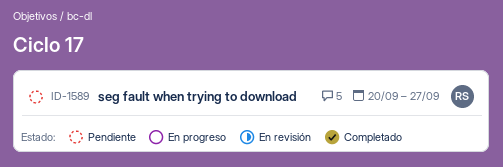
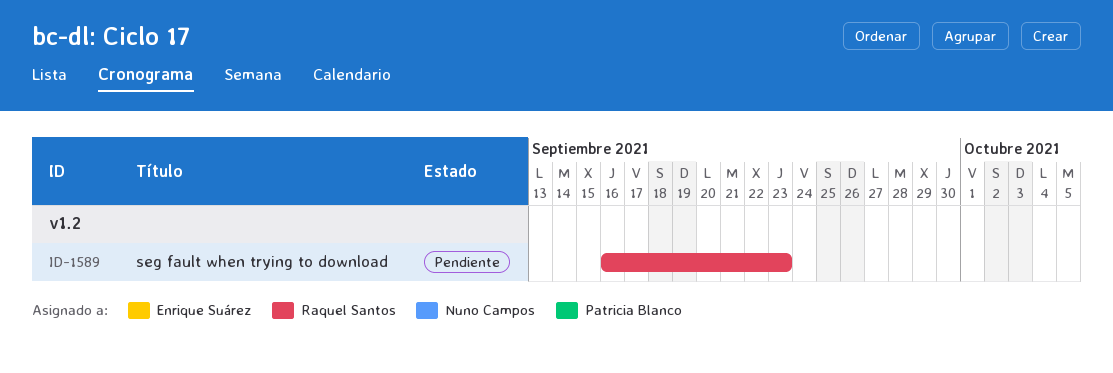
ID-1589, start: Sep 20 -> Sep 16
ID-1589, due: Sep 27 -> Sep 23

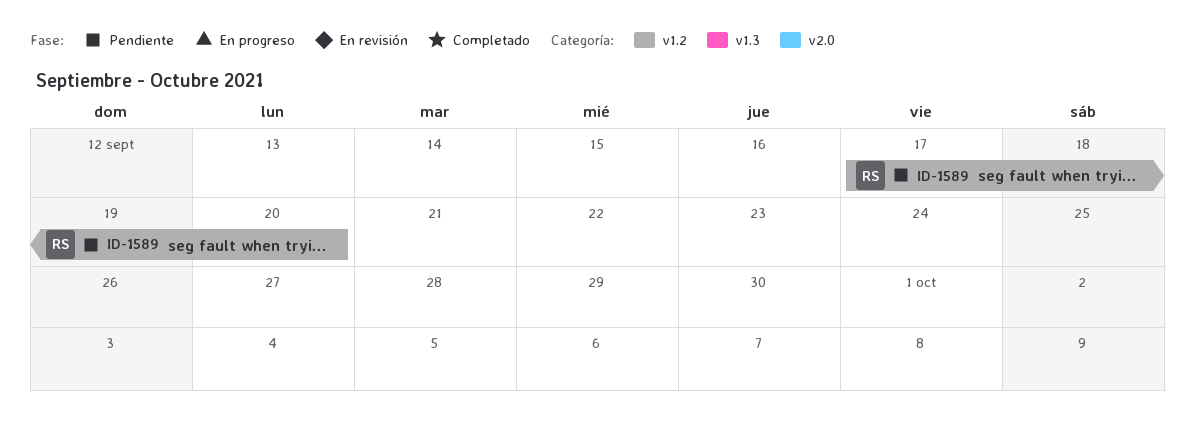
ID-1589, start: Sep 16 -> Sep 17
ID-1589, due: Sep 23 -> Sep 20

